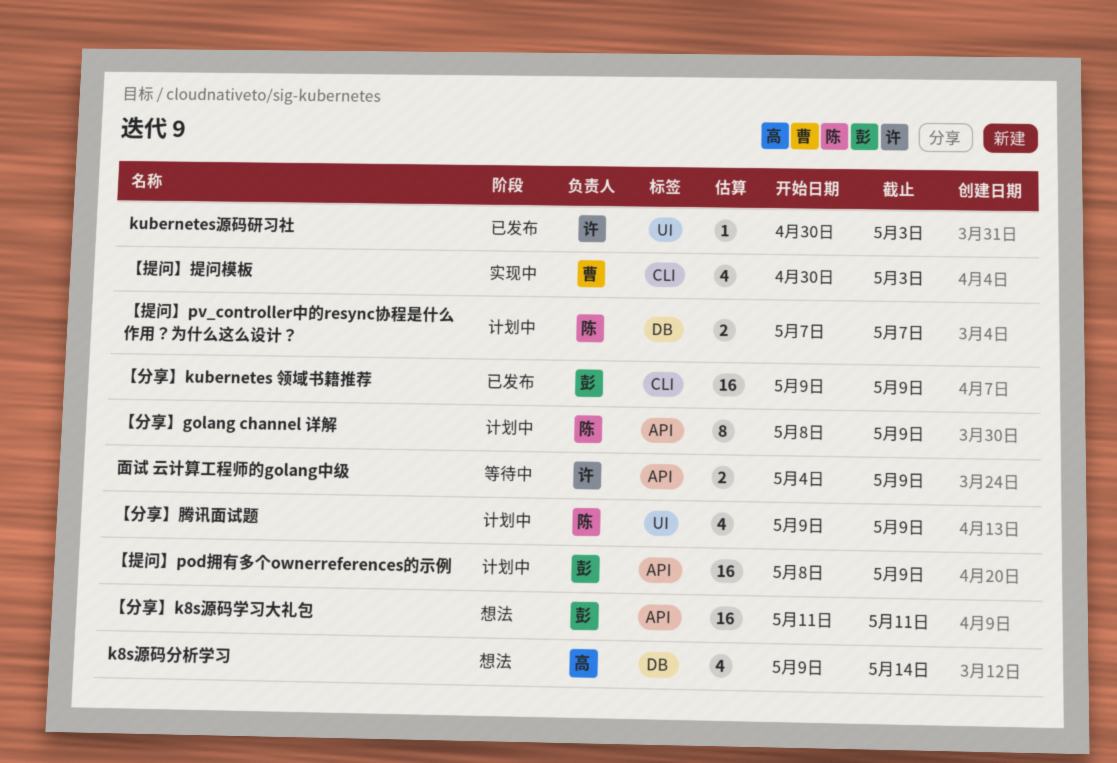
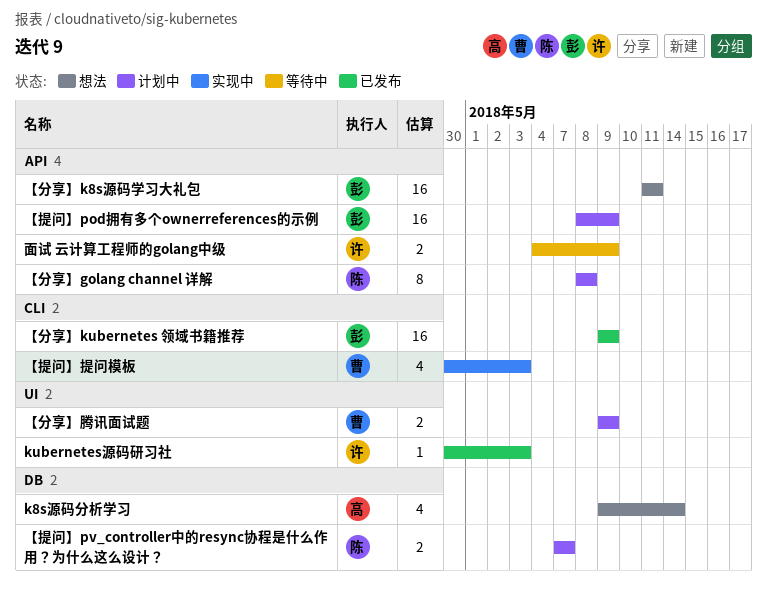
【分享】golang channel 详解, due: May 9 -> May 8
【分享】腾讯面试题, owner: 陈 -> 曹
【分享】腾讯面试题, estimate: 4 -> 2

